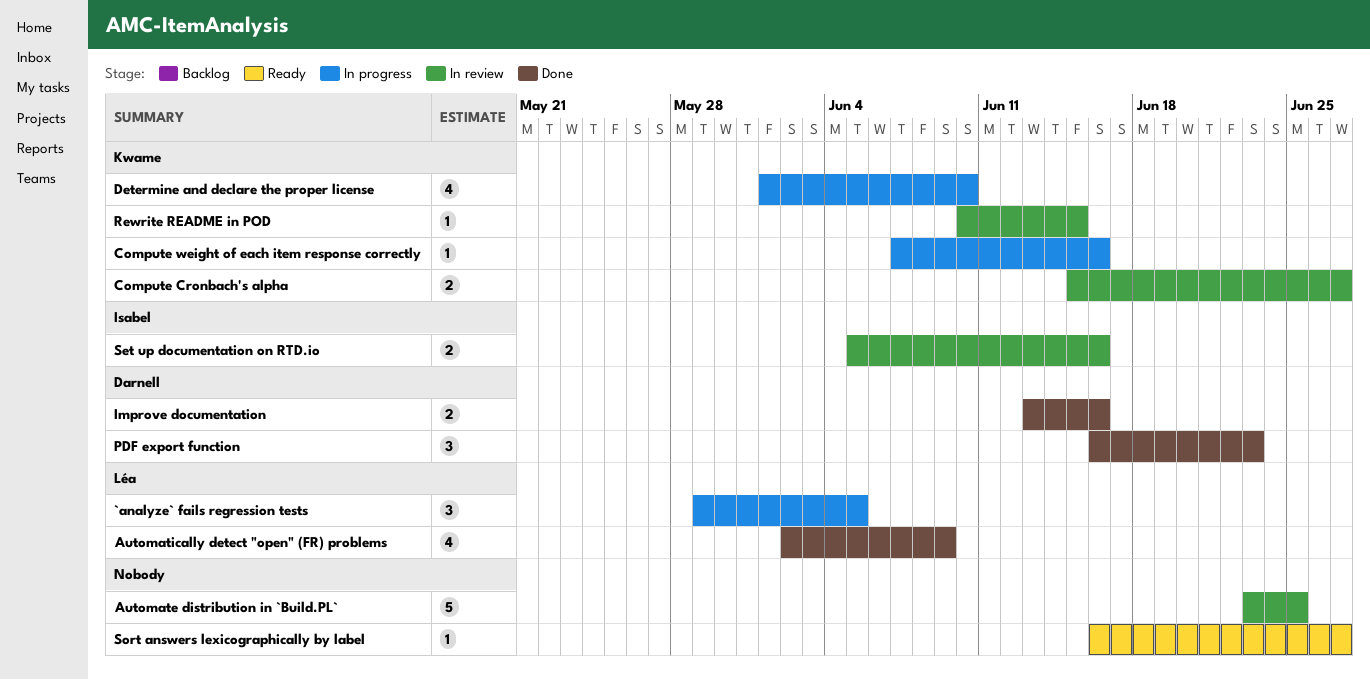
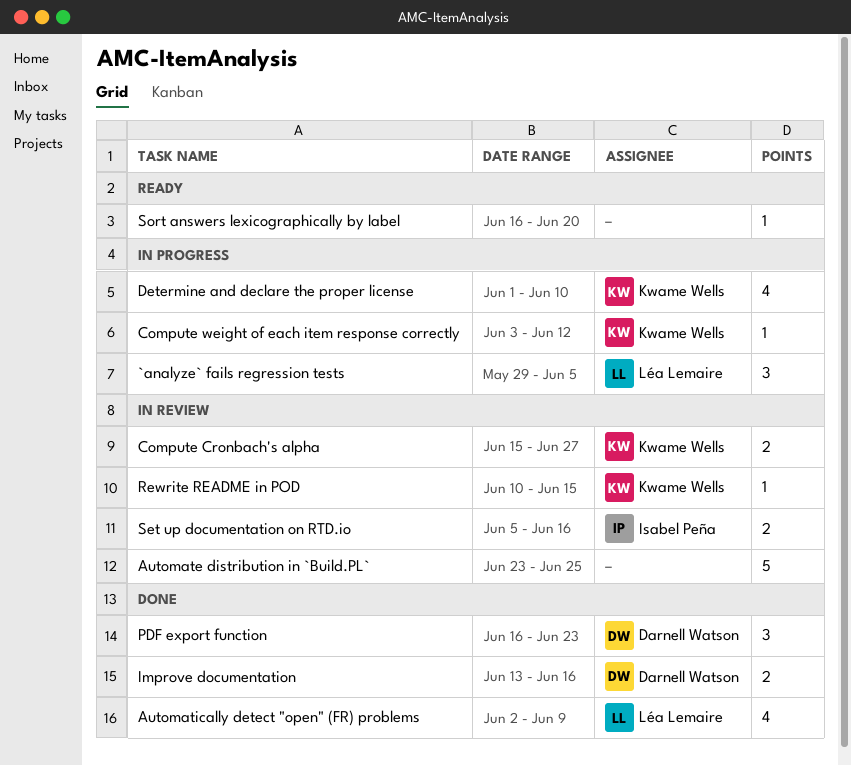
Compute weight of each item response correctly, start: Jun 7 -> Jun 3
Compute weight of each item response correctly, due: Jun 16 -> Jun 12
Sort answers lexicographically by label, due: Jun 27 -> Jun 20

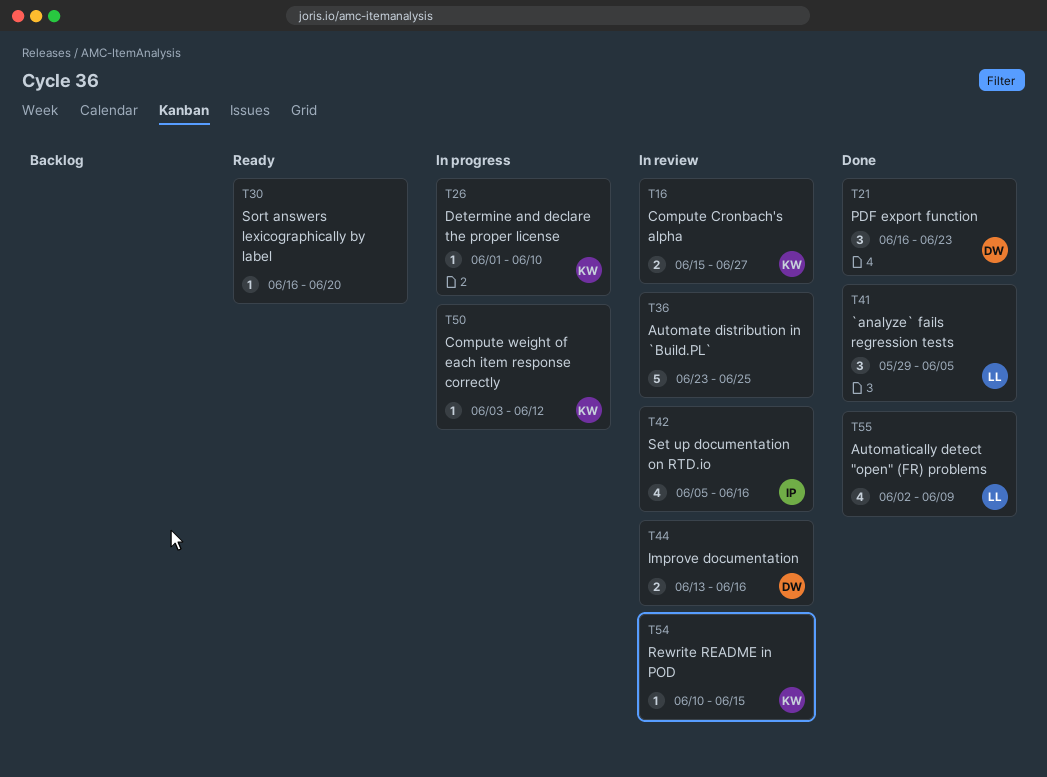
`analyze` fails regression tests, status: In progress -> Done
Determine and declare the proper license, estimate: 4 -> 1
Improve documentation, status: Done -> In review
Set up documentation on RTD.io, estimate: 2 -> 4

